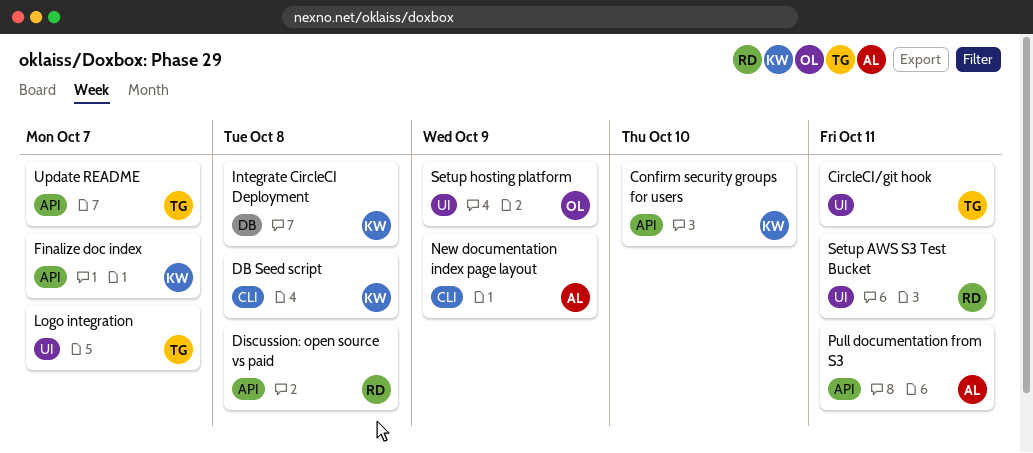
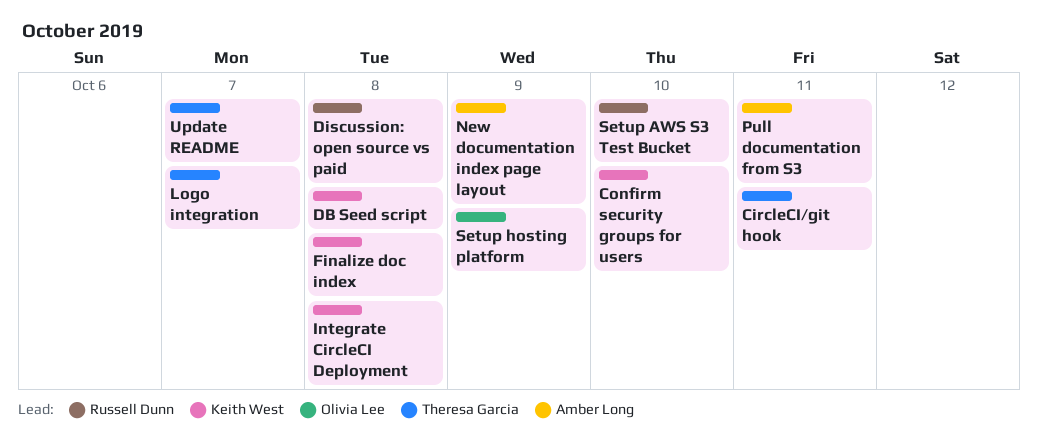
Finalize doc index, due: Oct 7 -> Oct 8
Setup AWS S3 Test Bucket, due: Oct 11 -> Oct 10

